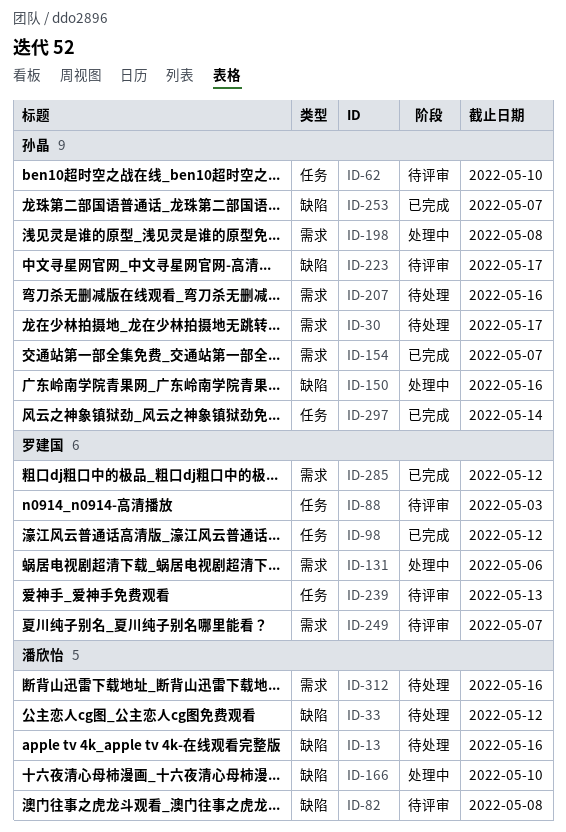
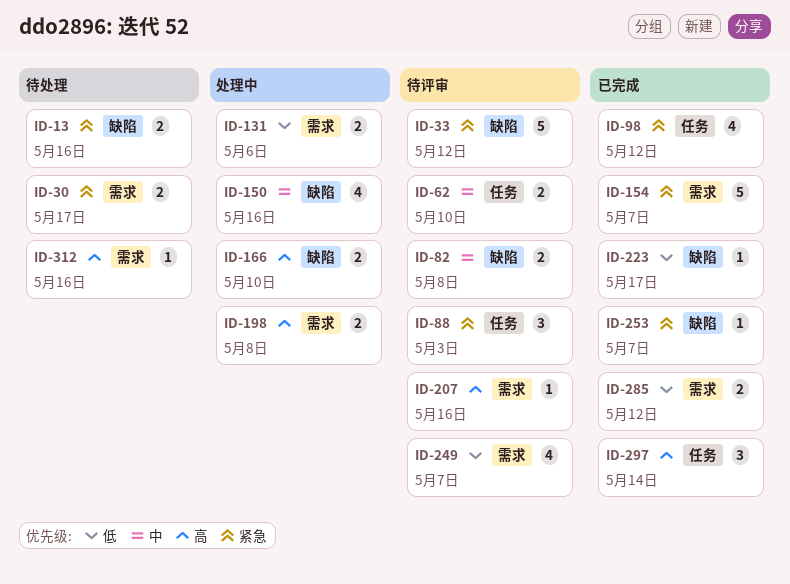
ID-33, status: 待处理 -> 待评审
ID-207, status: 待处理 -> 待评审
ID-223, status: 待评审 -> 已完成
ID-239: present -> none

